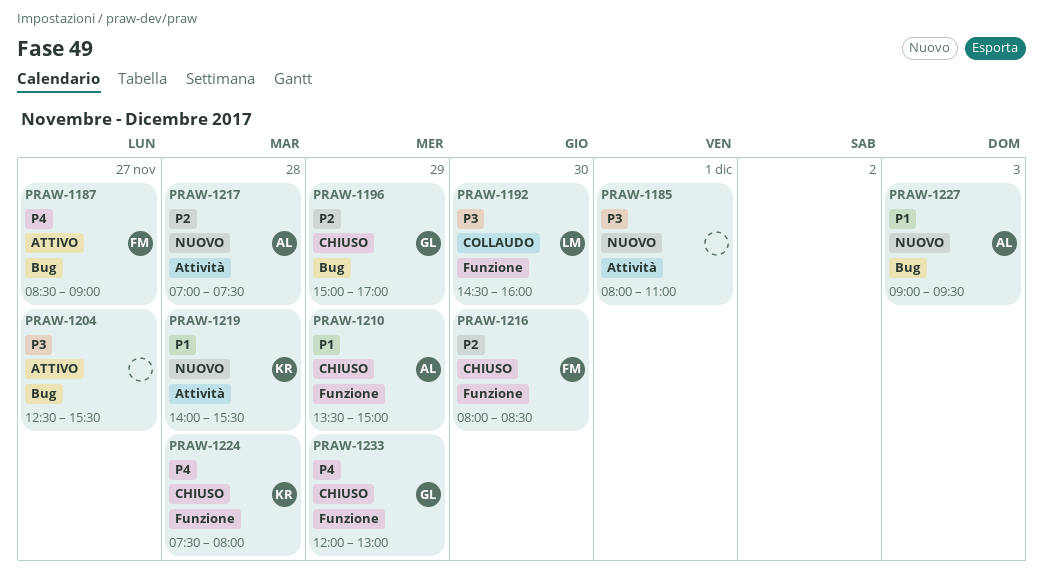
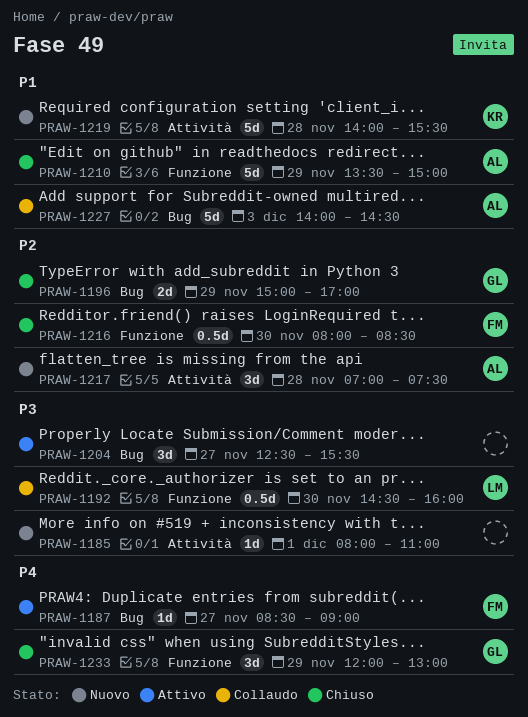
PRAW-1224: present -> none
PRAW-1227, status: Nuovo -> Collaudo
PRAW-1227, begins: 09:00 -> 14:00
PRAW-1227, ends: 09:30 -> 14:30

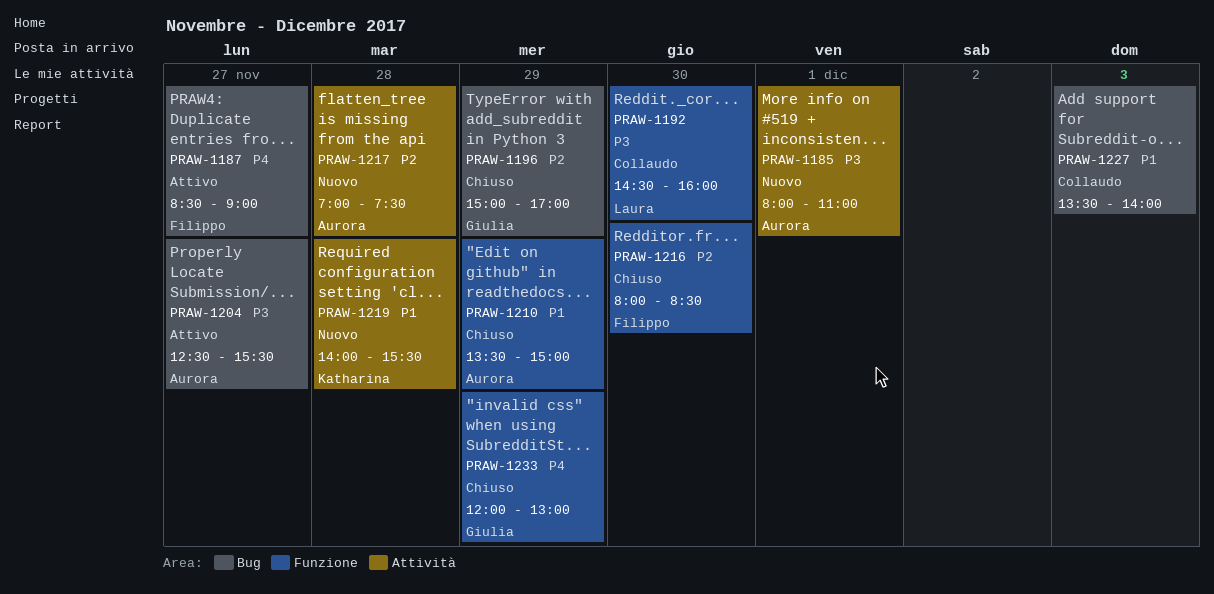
PRAW-1185, owner: none -> Aurora
PRAW-1204, owner: none -> Aurora
PRAW-1227, owner: Aurora -> none
PRAW-1227, begins: 14:00 -> 13:30
PRAW-1227, ends: 14:30 -> 14:00

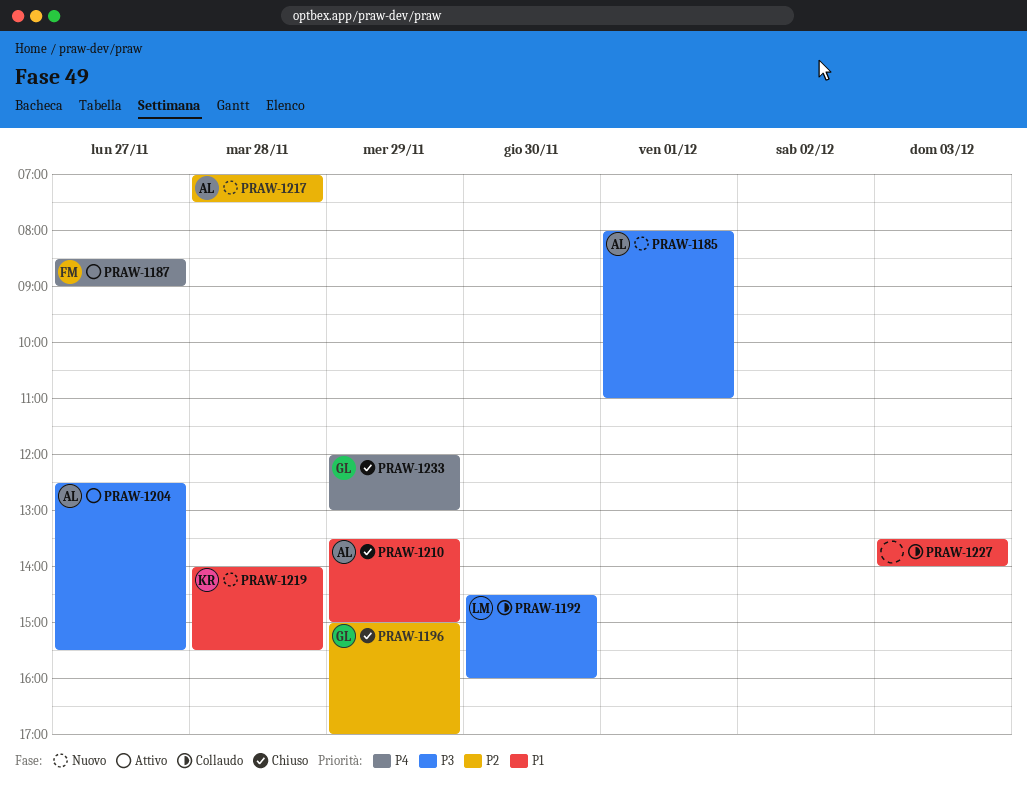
PRAW-1216: present -> none

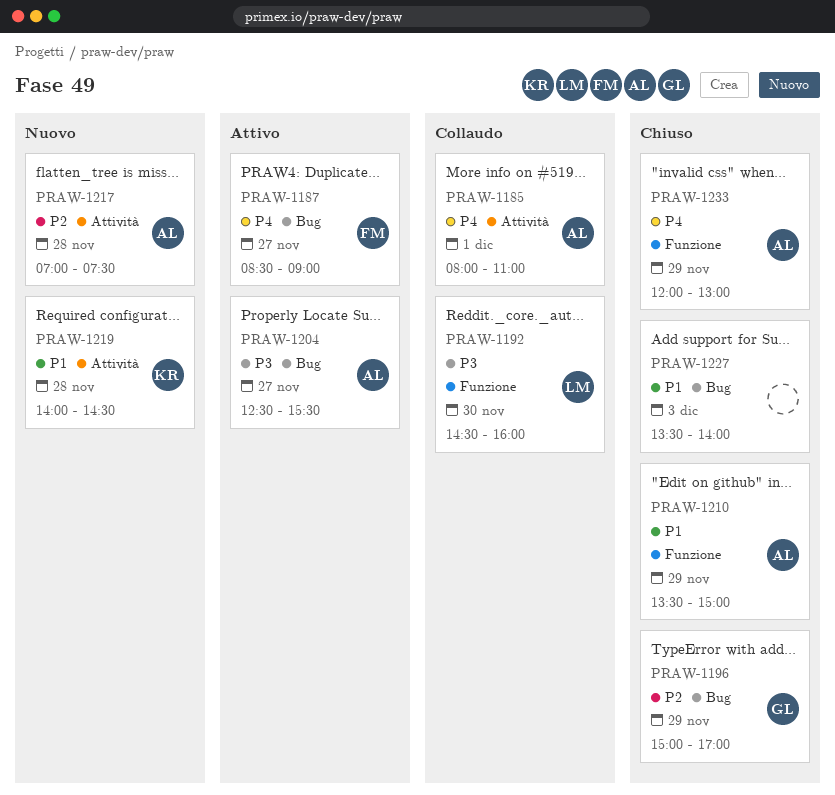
PRAW-1185, status: Nuovo -> Collaudo
PRAW-1185, priority: P3 -> P4
PRAW-1219, ends: 15:30 -> 14:30
PRAW-1227, status: Collaudo -> Chiuso
PRAW-1233, owner: GL -> AL

